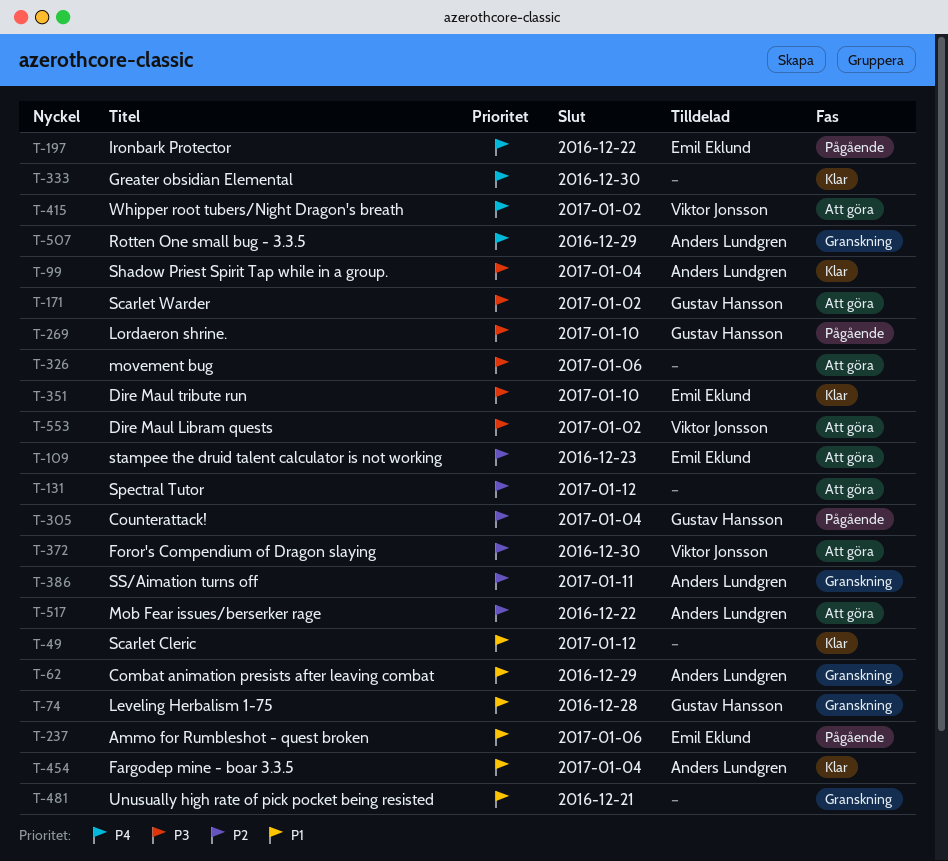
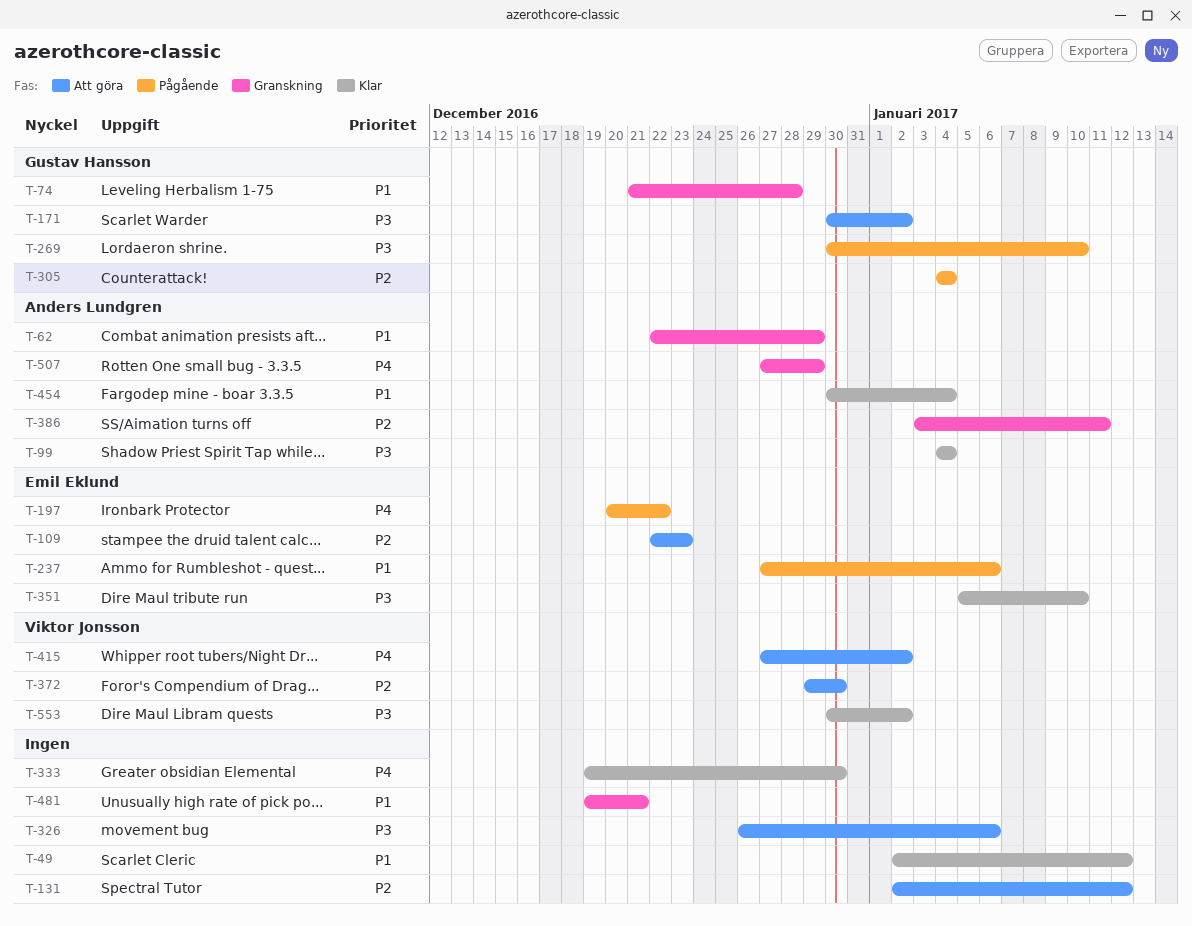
T-517: present -> none
T-553, status: Att göra -> Klar

